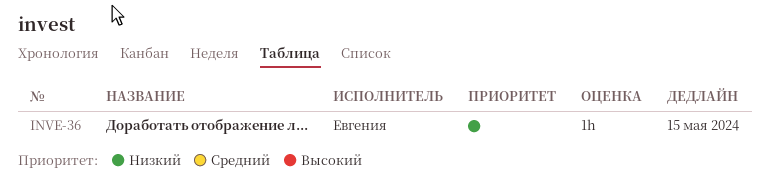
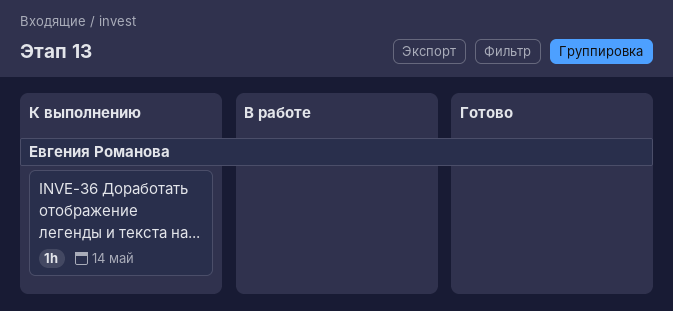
INVE-36, due: May 15 -> May 14

